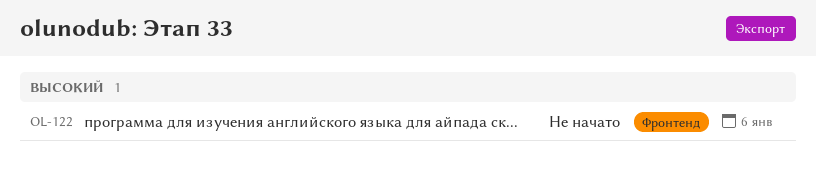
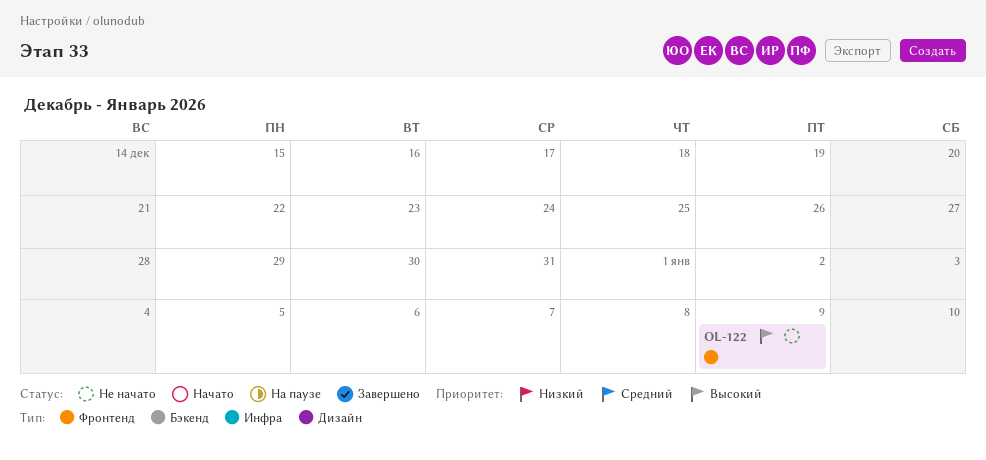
OL-122, due: Jan 6 -> Jan 9

